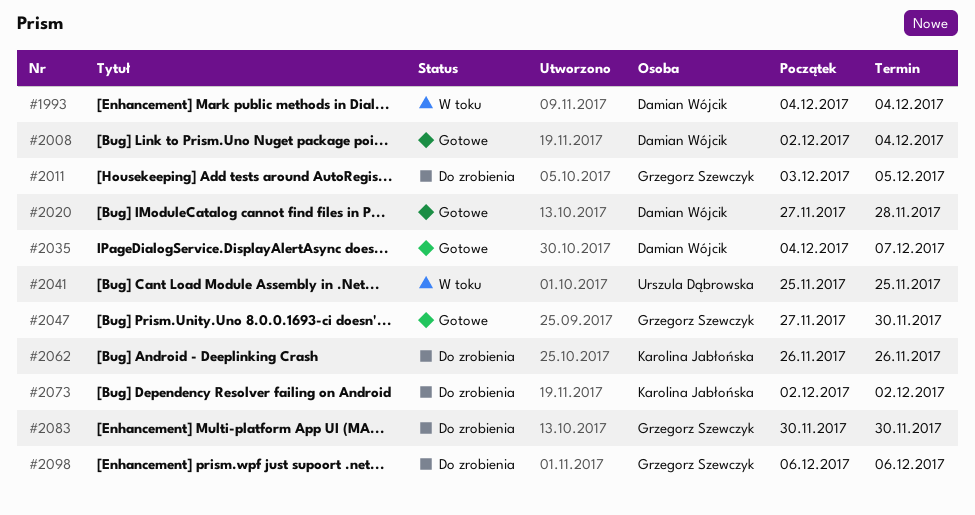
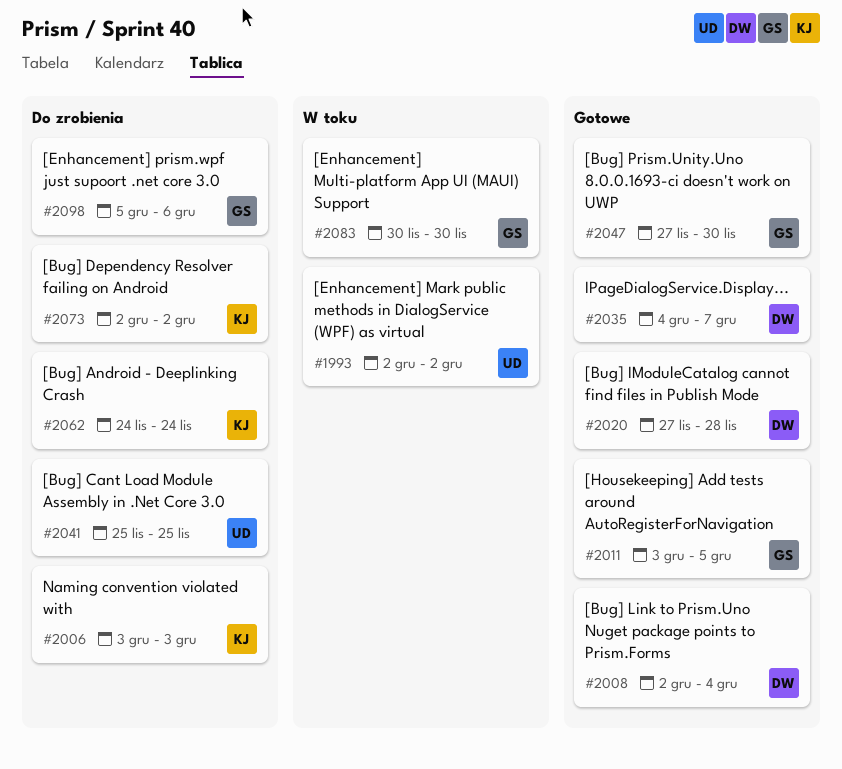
#1993, owner: Damian Wójcik -> Urszula Dąbrowska
#1993, start: Dec 4 -> Dec 2
#1993, due: Dec 4 -> Dec 2
#2006: none -> present
#2011, status: Do zrobienia -> Gotowe
#2041, status: W toku -> Do zrobienia
#2062, start: Nov 26 -> Nov 24
#2062, due: Nov 26 -> Nov 24
#2083, status: Do zrobienia -> W toku
#2098, start: Dec 6 -> Dec 5

